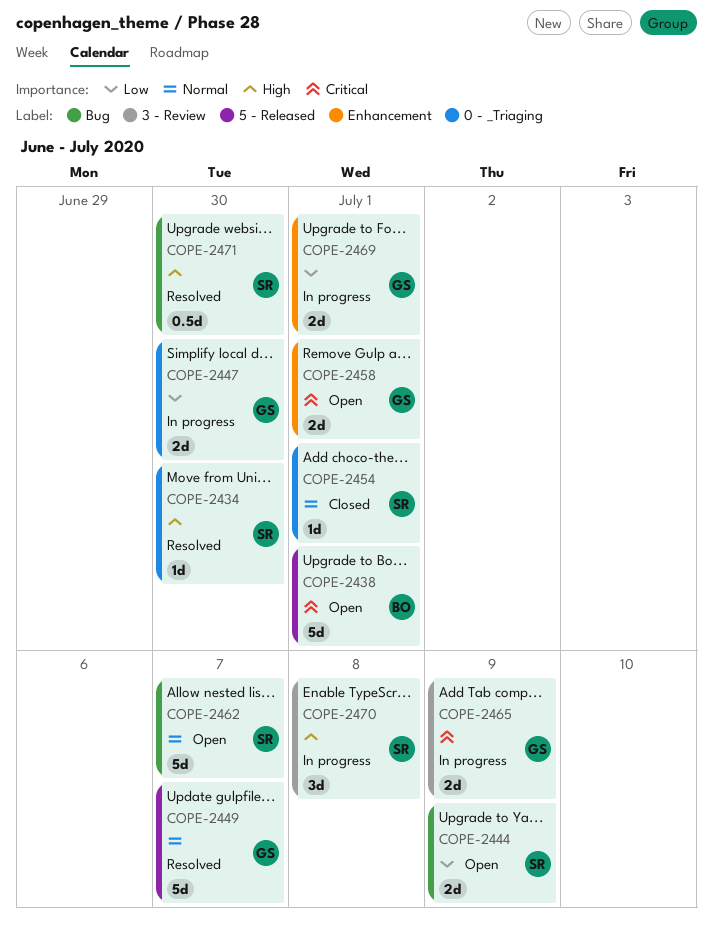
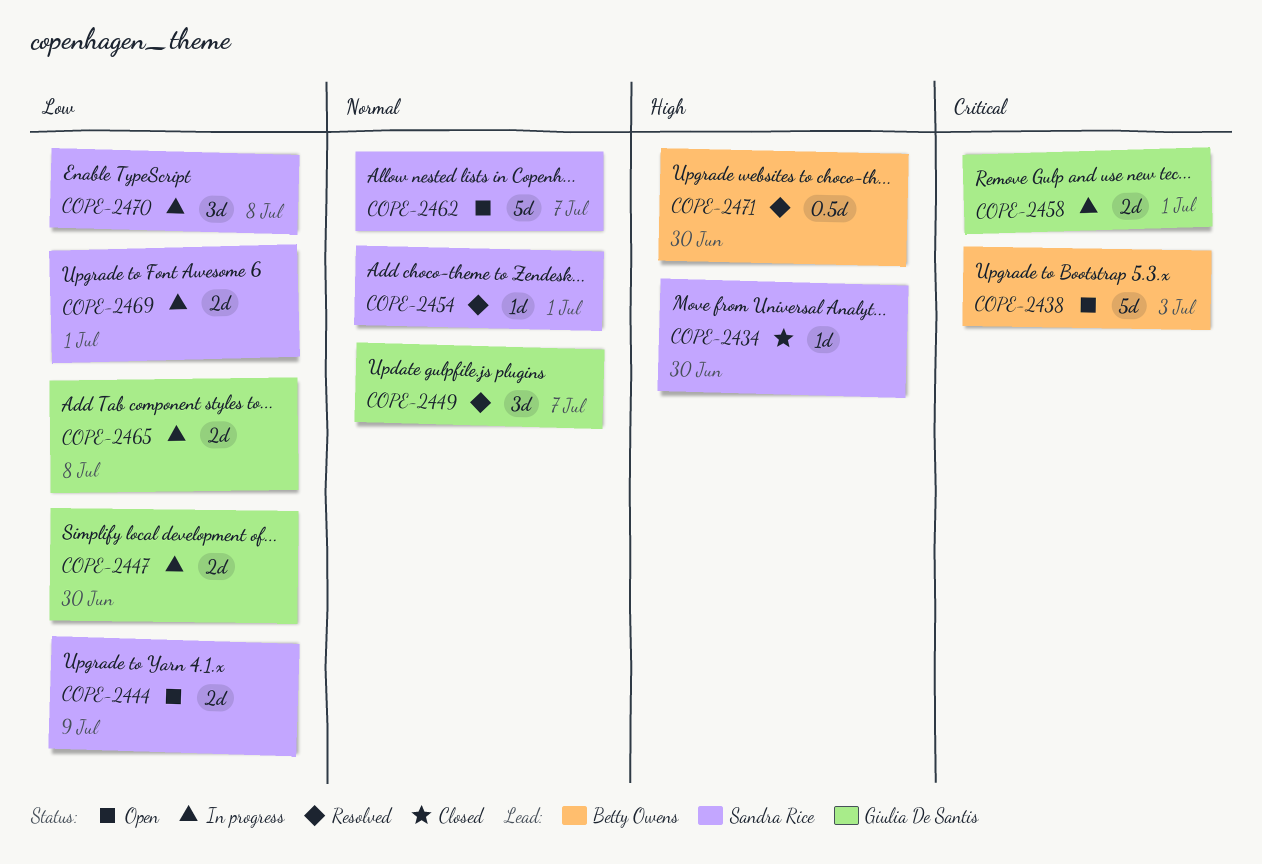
COPE-2434, status: Resolved -> Closed
COPE-2438, due: Jul 1 -> Jul 3
COPE-2449, estimate: 5d -> 3d
COPE-2454, status: Closed -> Resolved
COPE-2458, status: Open -> In progress
COPE-2465, priority: Critical -> Low
COPE-2465, due: Jul 9 -> Jul 8
COPE-2469, owner: Giulia De Santis -> Sandra Rice
COPE-2470, priority: High -> Low
COPE-2471, owner: Sandra Rice -> Betty Owens

